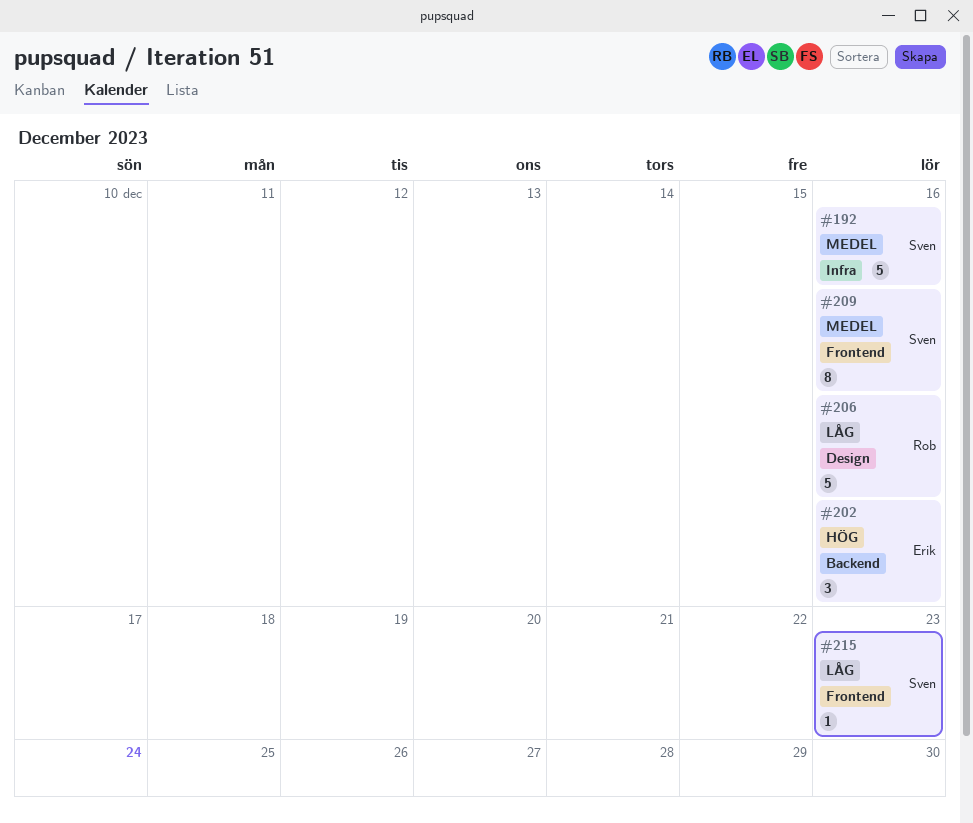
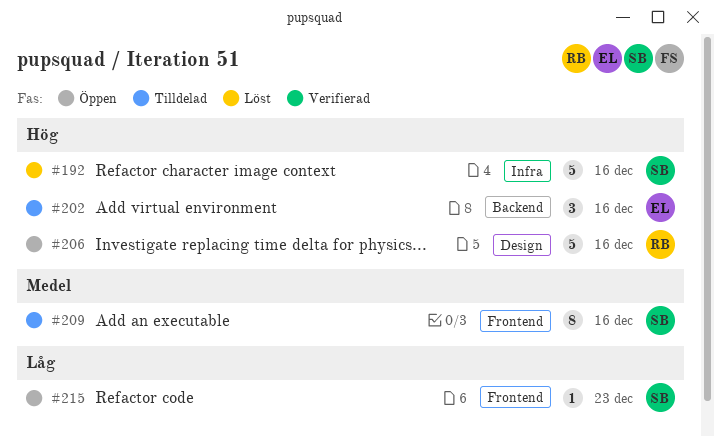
#192, priority: Medel -> Hög
#206, priority: Låg -> Hög

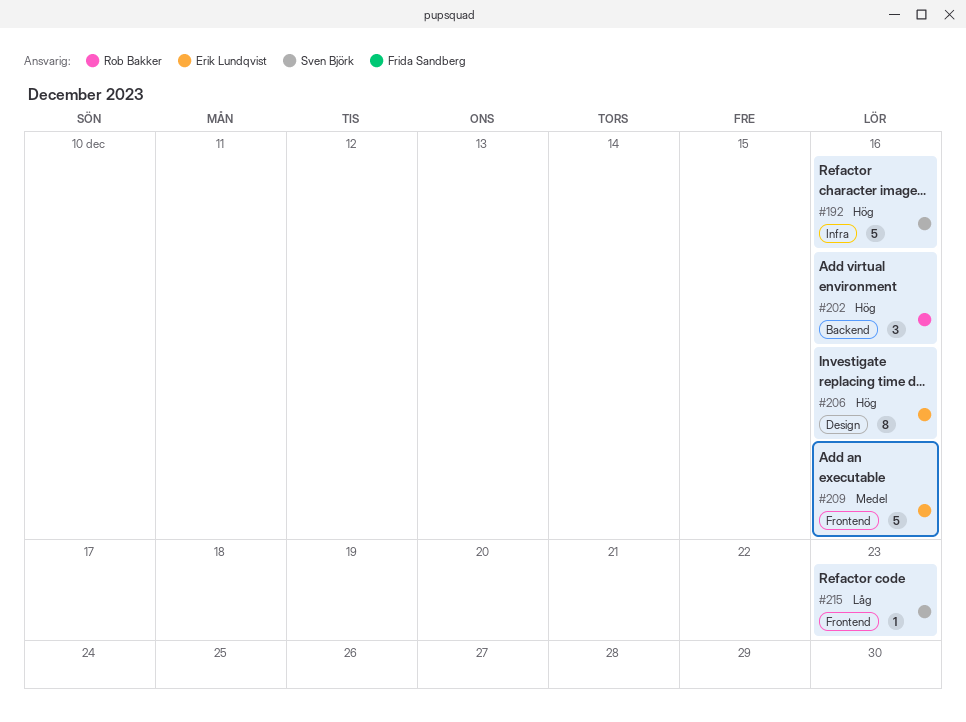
#202, owner: Erik Lundqvist -> Rob Bakker
#206, owner: Rob Bakker -> Erik Lundqvist
#206, estimate: 5 -> 8
#209, owner: Sven Björk -> Erik Lundqvist
#209, estimate: 8 -> 5

